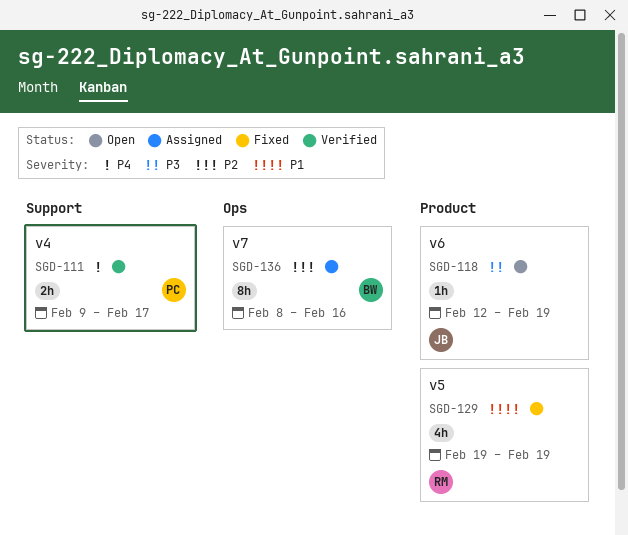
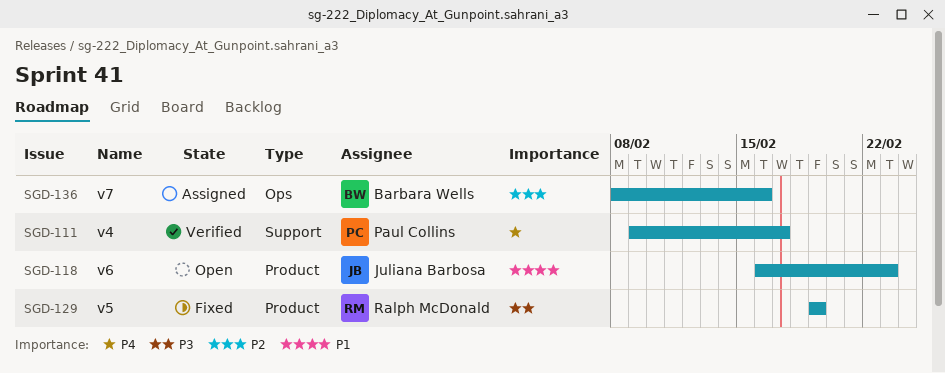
SGD-118, priority: P3 -> P1
SGD-118, start: Feb 12 -> Feb 16
SGD-118, due: Feb 19 -> Feb 23
SGD-129, priority: P1 -> P3

